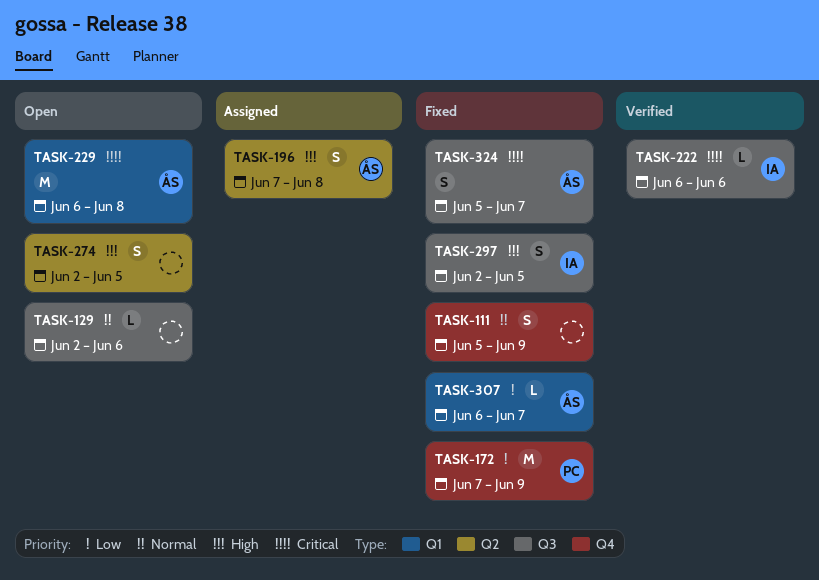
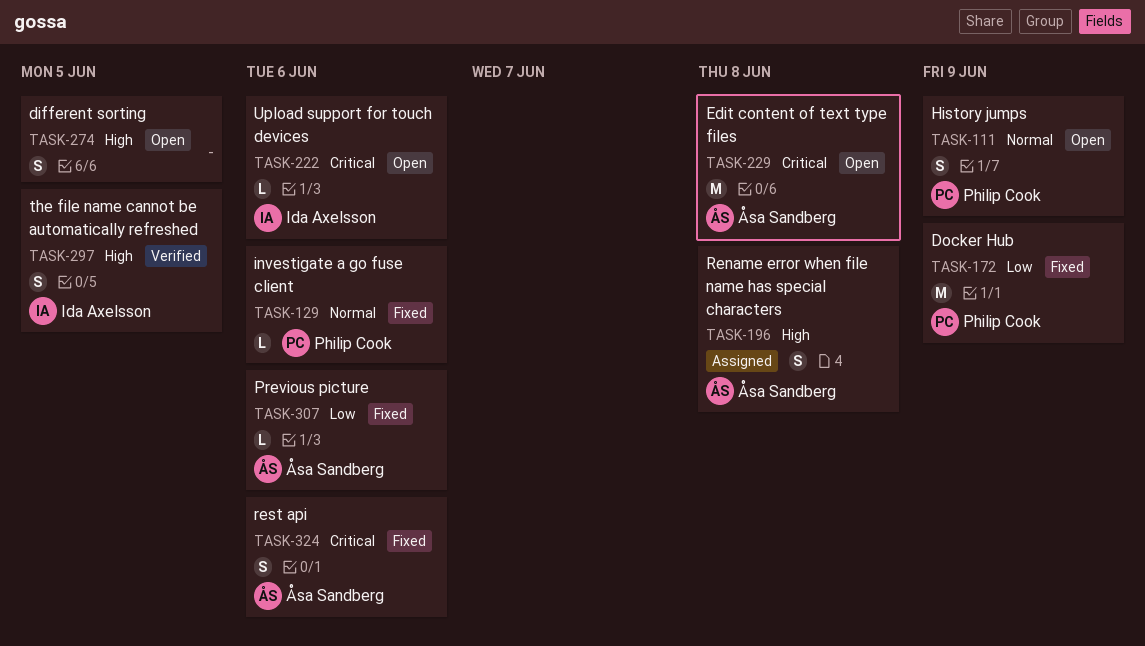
TASK-111, status: Fixed -> Open
TASK-111, owner: none -> Philip Cook
TASK-129, status: Open -> Fixed
TASK-129, owner: none -> Philip Cook
TASK-222, status: Verified -> Open
TASK-297, status: Fixed -> Verified
TASK-307, due: Jun 7 -> Jun 6
TASK-324, due: Jun 7 -> Jun 6

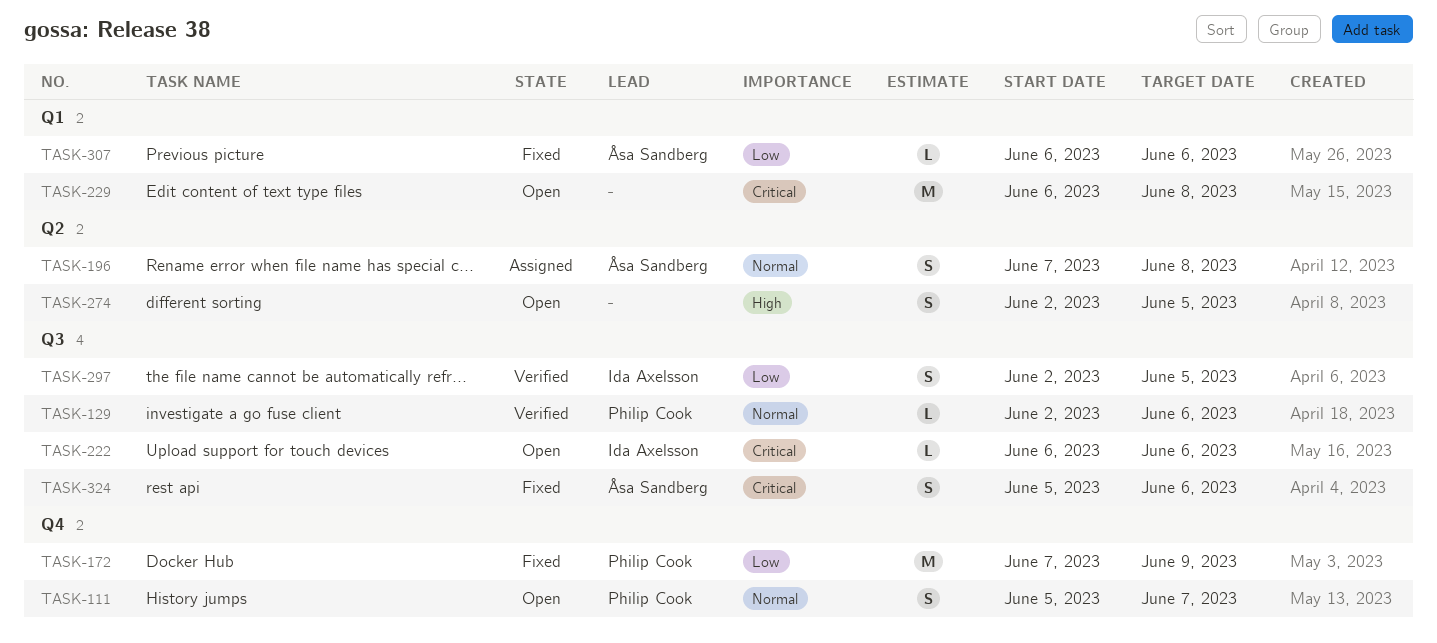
TASK-111, due: Jun 9 -> Jun 7
TASK-129, status: Fixed -> Verified
TASK-196, priority: High -> Normal
TASK-229, owner: Åsa Sandberg -> none
TASK-297, priority: High -> Low

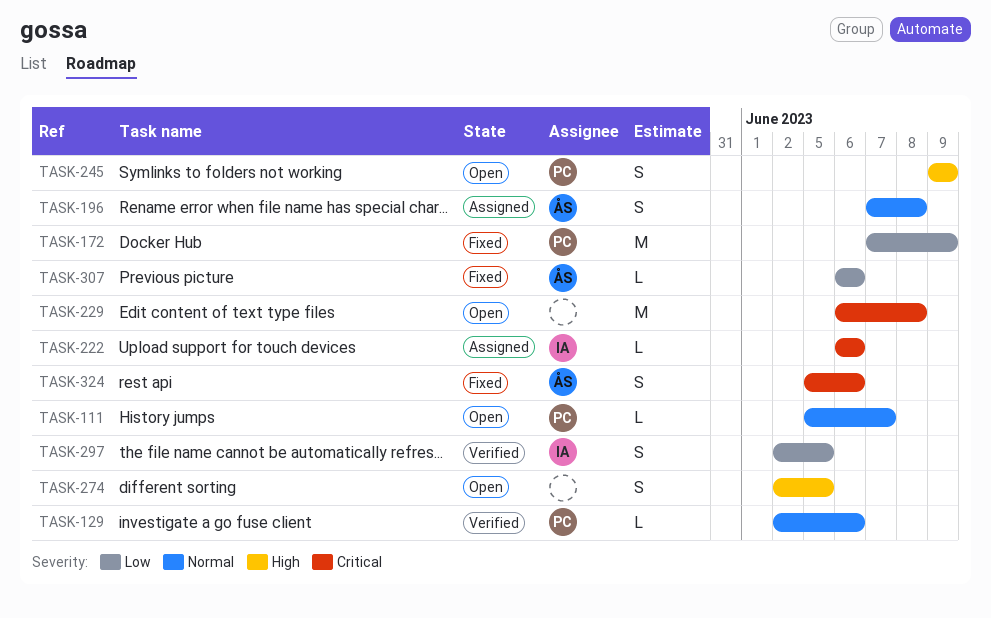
TASK-111, estimate: S -> L
TASK-222, status: Open -> Assigned
TASK-245: none -> present

